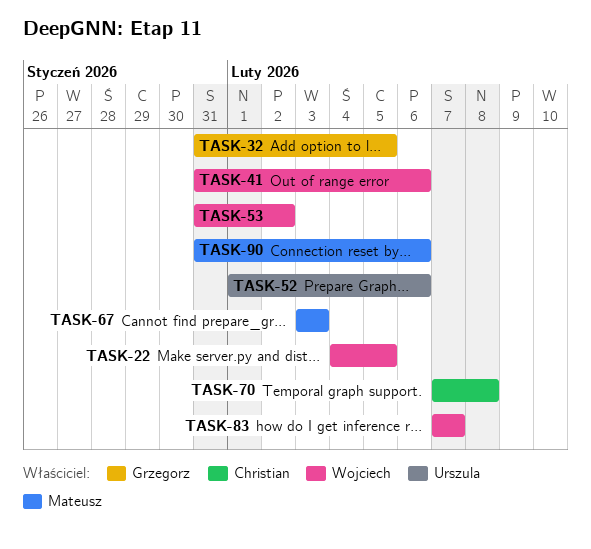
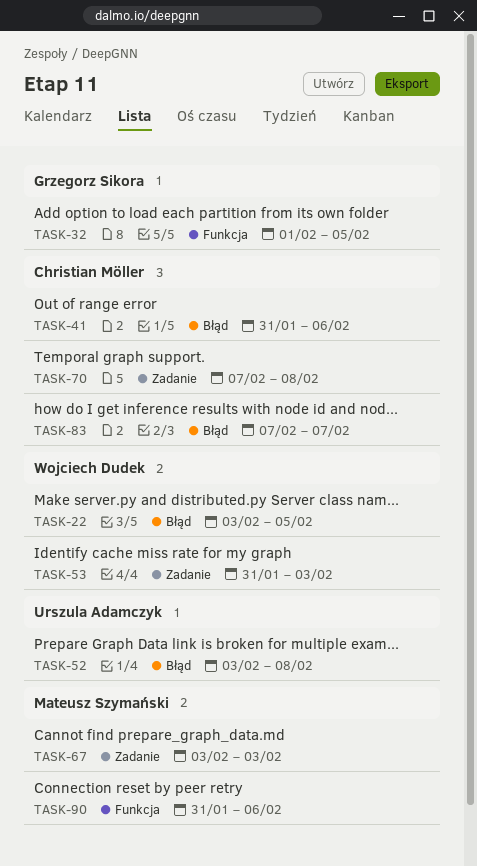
TASK-22, start: Feb 4 -> Feb 3
TASK-32, start: Jan 31 -> Feb 1
TASK-41, owner: Wojciech Dudek -> Christian Möller
TASK-52, start: Feb 1 -> Feb 3
TASK-52, due: Feb 6 -> Feb 8
TASK-53, due: Feb 2 -> Feb 3
TASK-83, owner: Wojciech Dudek -> Christian Möller

